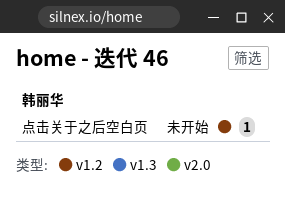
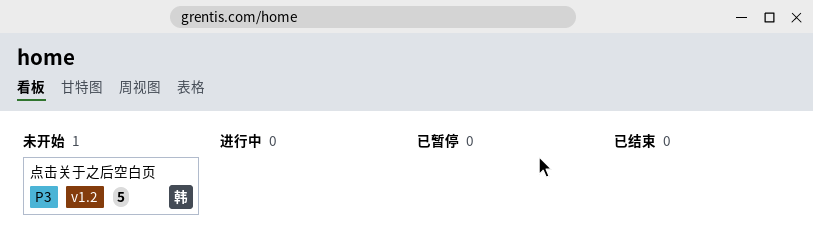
点击关于之后空白页, estimate: 1 -> 5

